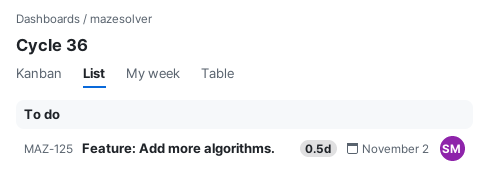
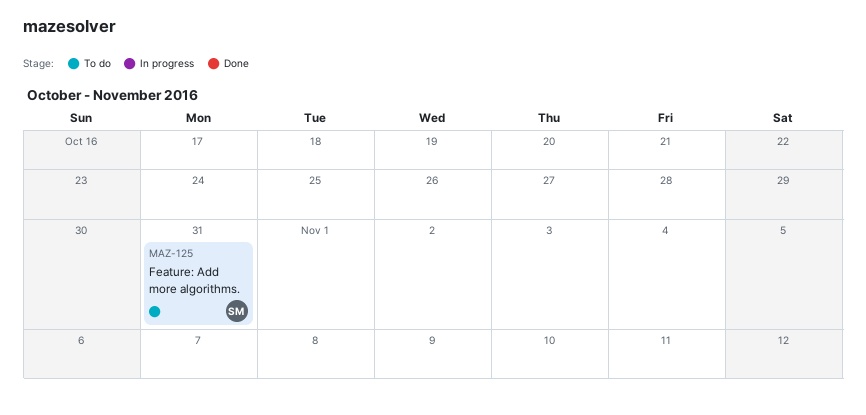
MAZ-125, due: Nov 2 -> Oct 31

